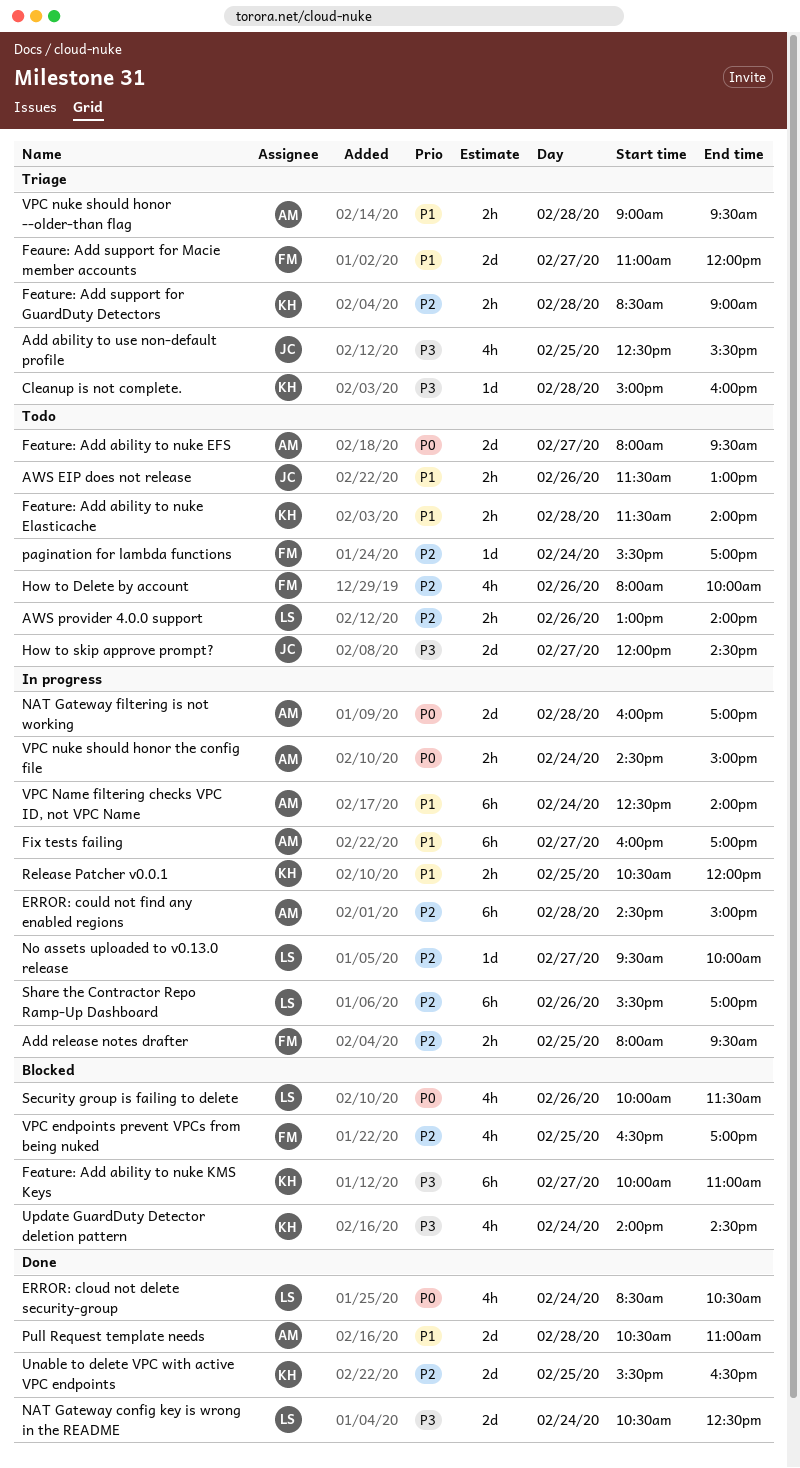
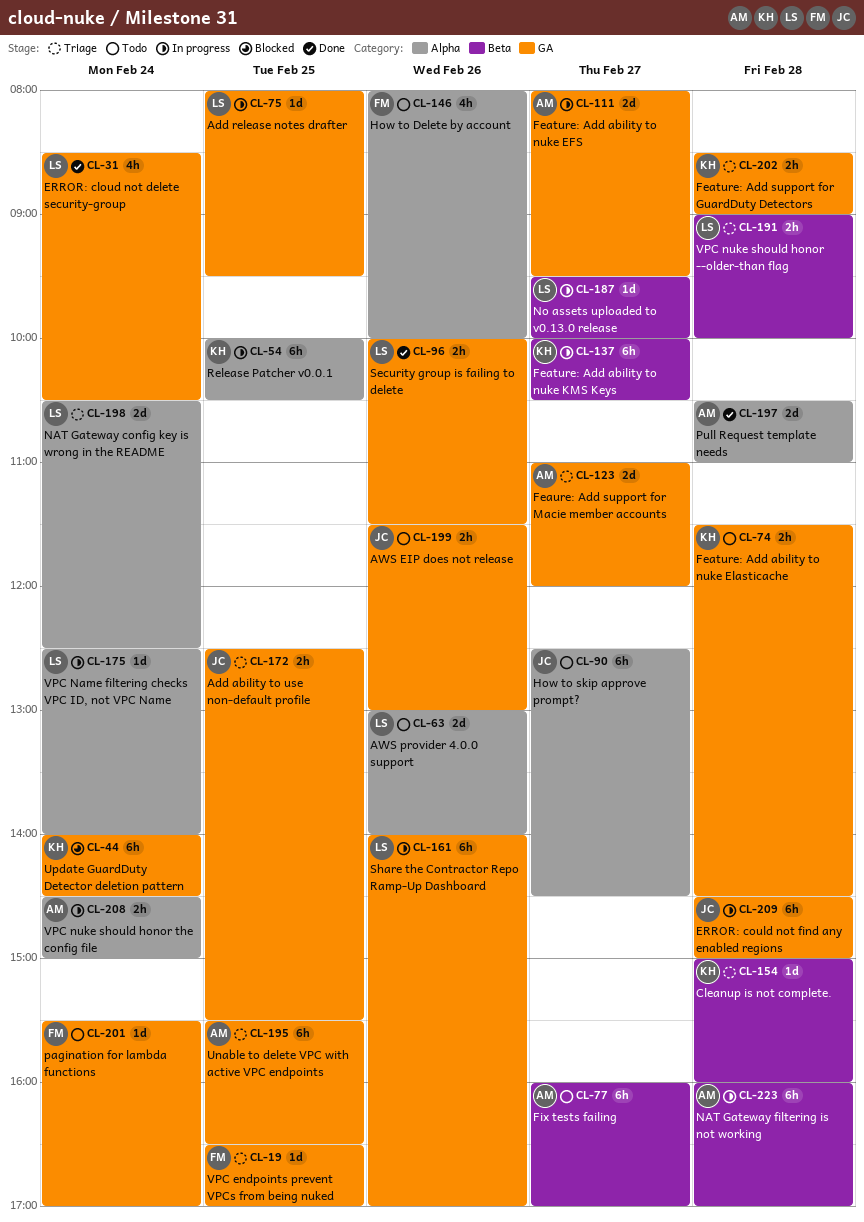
Add ability to use non-default profile, estimate: 4h -> 2h
Add release notes drafter, owner: FM -> LS
Add release notes drafter, estimate: 2h -> 1d
AWS provider 4.0.0 support, estimate: 2h -> 2d
ERROR: could not find any enabled regions, owner: AM -> JC
Feature: Add ability to nuke EFS, status: Todo -> In progress
Feature: Add ability to nuke Elasticache, ends: 14:00 -> 14:30
Feature: Add ability to nuke KMS Keys, status: Blocked -> In progress
Feature: Add ability to nuke KMS Keys, ends: 11:00 -> 10:30
Feaure: Add support for Macie member accounts, owner: FM -> AM
Fix tests failing, status: In progress -> Todo
How to skip approve prompt?, estimate: 2d -> 6h
How to skip approve prompt?, begins: 12:00 -> 12:30
NAT Gateway config key is wrong in the README, status: Done -> Triage
NAT Gateway filtering is not working, estimate: 2d -> 6h
Release Patcher v0.0.1, estimate: 2h -> 6h
Release Patcher v0.0.1, begins: 10:30 -> 10:00
Release Patcher v0.0.1, ends: 12:00 -> 10:30
Security group is failing to delete, status: Blocked -> Done
Security group is failing to delete, estimate: 4h -> 2h
Share the Contractor Repo Ramp-Up Dashboard, begins: 15:30 -> 14:00
Unable to delete VPC with active VPC endpoints, status: Done -> Triage
Unable to delete VPC with active VPC endpoints, owner: KH -> AM
Unable to delete VPC with active VPC endpoints, estimate: 2d -> 6h
Update GuardDuty Detector deletion pattern, estimate: 4h -> 6h
VPC endpoints prevent VPCs from being nuked, status: Blocked -> Triage
VPC endpoints prevent VPCs from being nuked, estimate: 4h -> 1d
VPC Name filtering checks VPC ID, not VPC Name, owner: AM -> LS
VPC Name filtering checks VPC ID, not VPC Name, estimate: 6h -> 1d
VPC nuke should honor --older-than flag, owner: AM -> LS
VPC nuke should honor --older-than flag, ends: 09:30 -> 10:00

